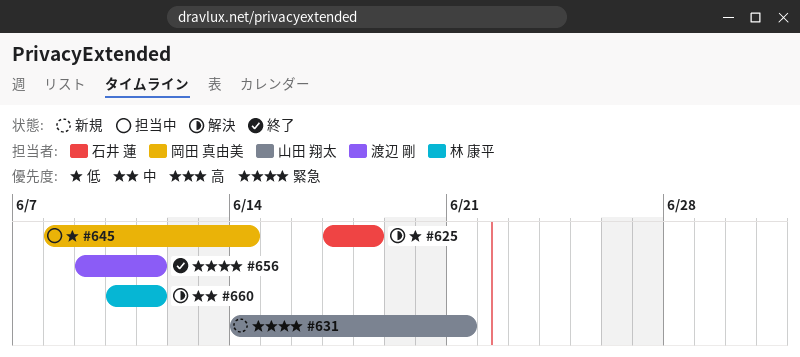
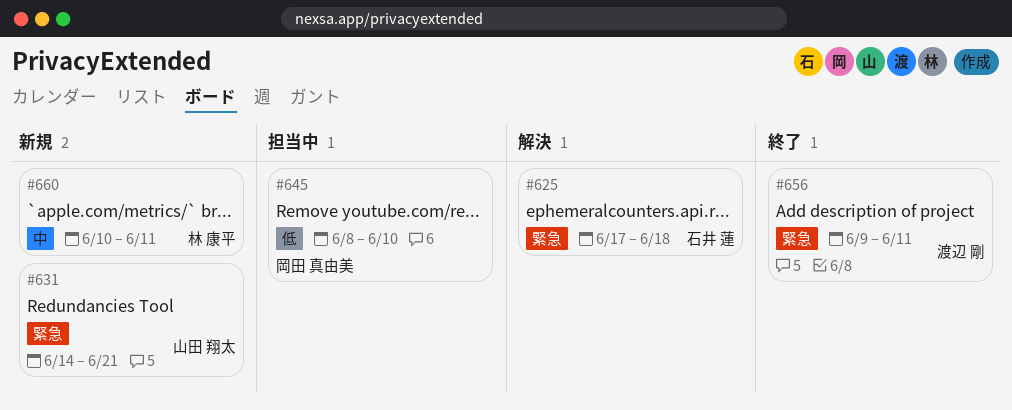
#625, priority: 低 -> 緊急
#645, due: Jun 14 -> Jun 10
#660, status: 解決 -> 新規

